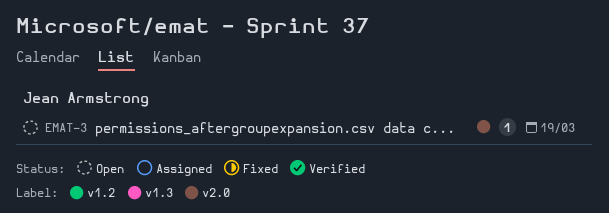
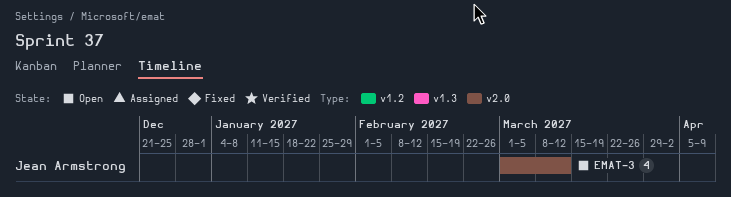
EMAT-3, estimate: 1 -> 4
EMAT-3, due: Mar 19 -> Mar 12

